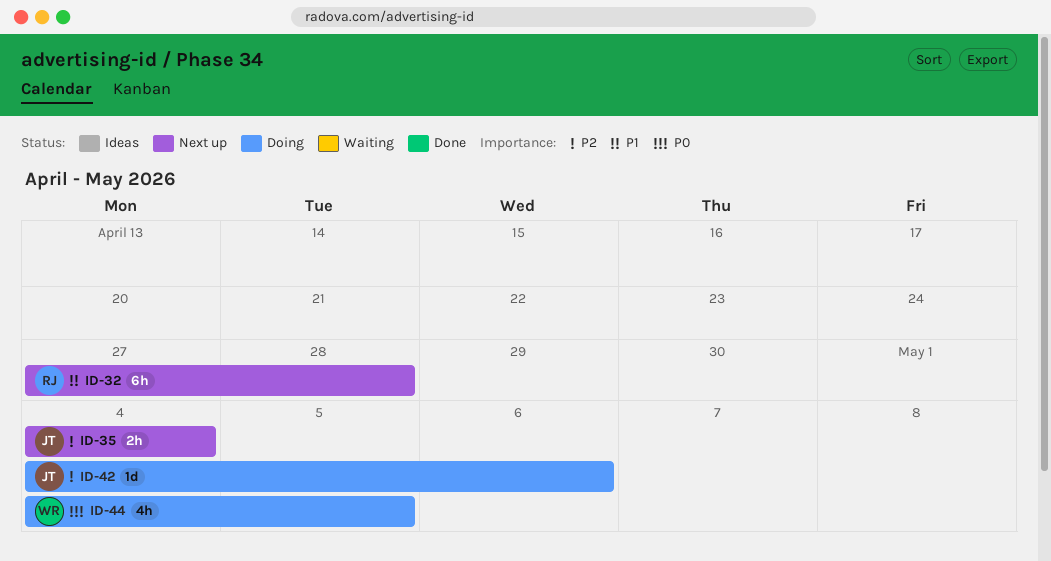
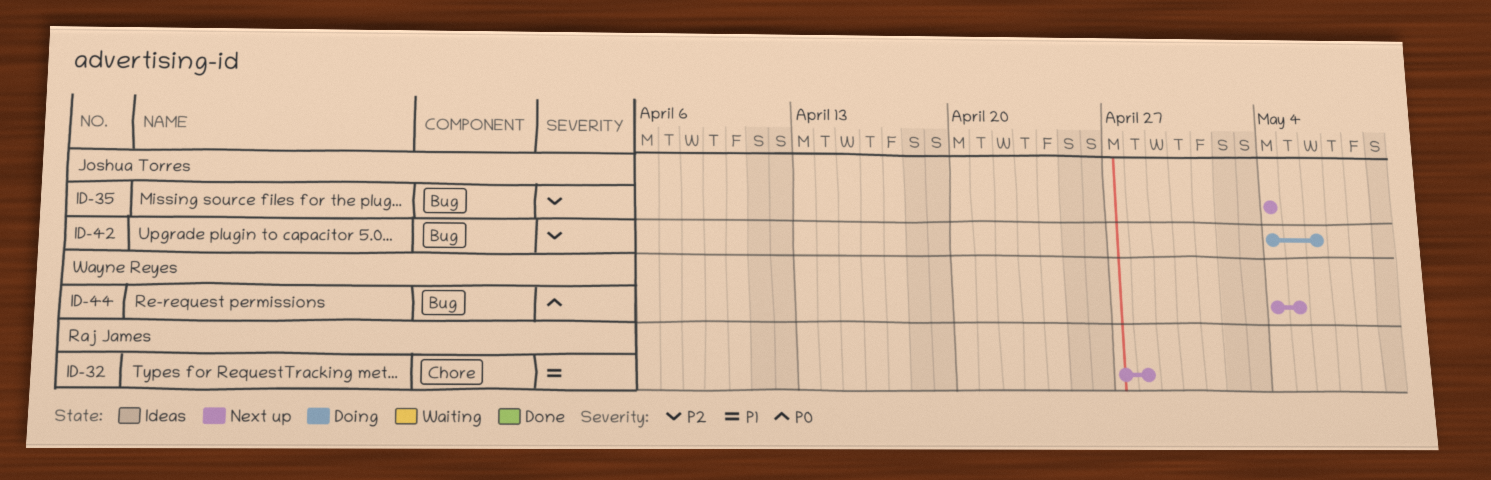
ID-44, status: Doing -> Next up

